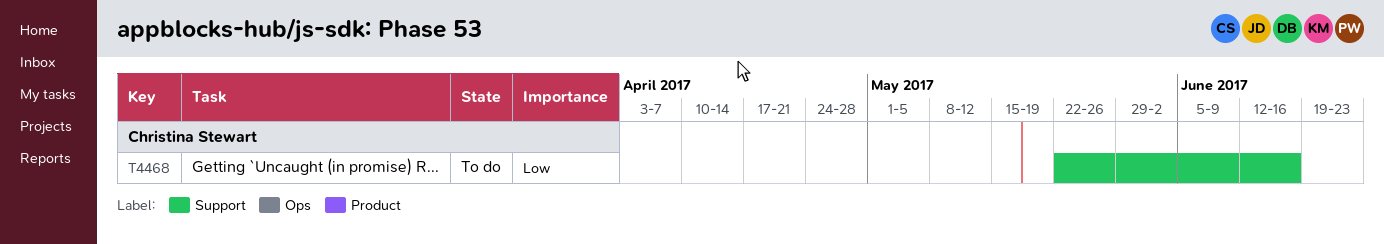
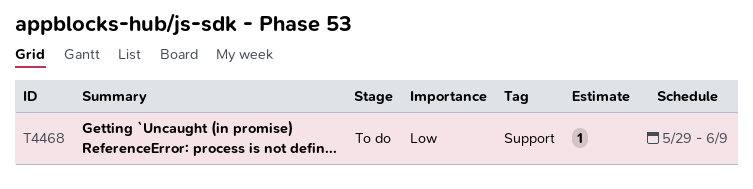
T4468, start: May 22 -> May 29
T4468, due: Jun 16 -> Jun 9

